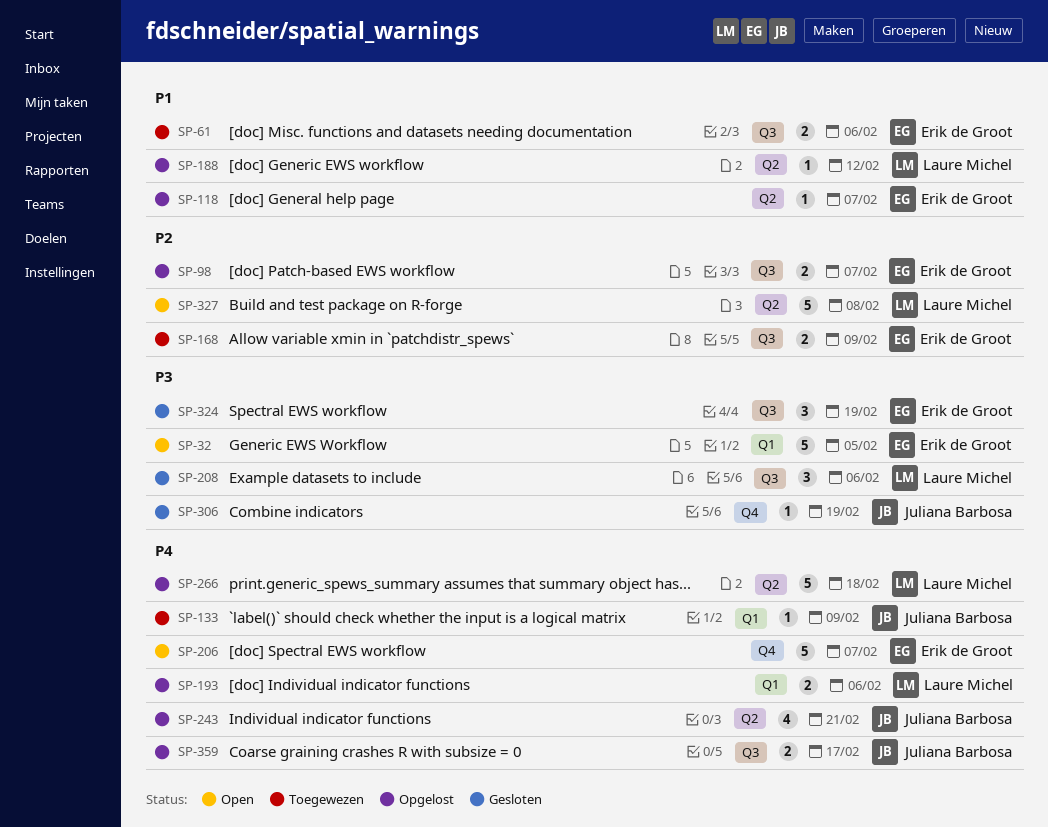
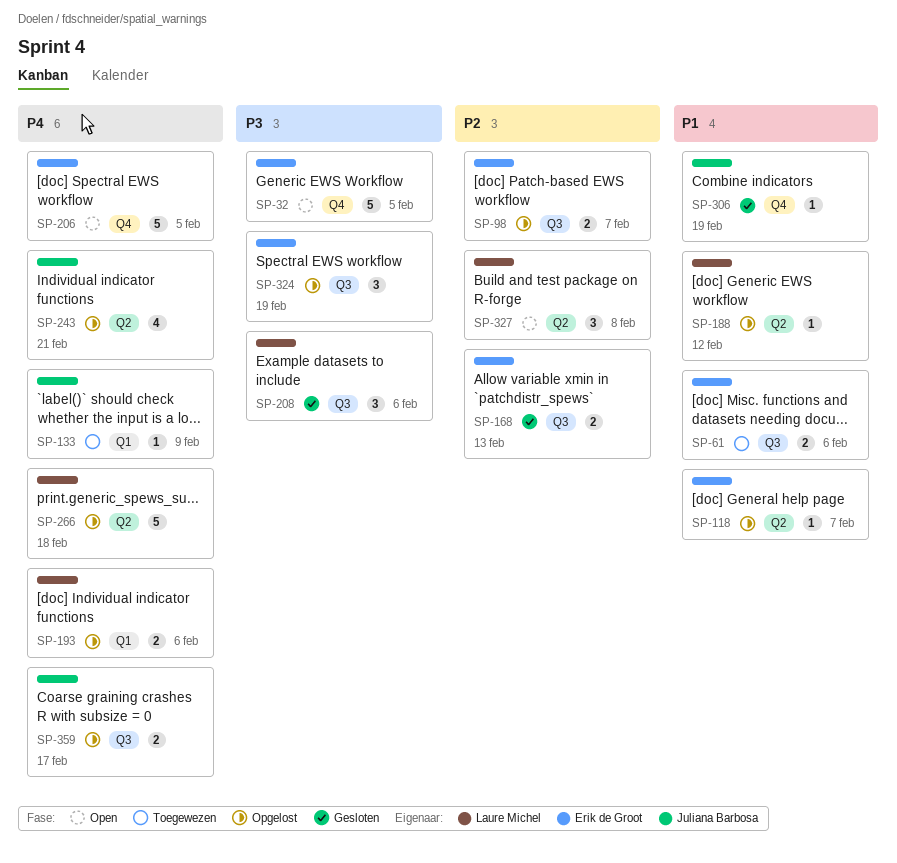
SP-32, label: Q1 -> Q4
SP-168, status: Toegewezen -> Gesloten
SP-168, due: Feb 9 -> Feb 13
SP-206, due: Feb 7 -> Feb 5
SP-306, priority: P3 -> P1
SP-324, status: Gesloten -> Opgelost
SP-327, estimate: 5 -> 3

